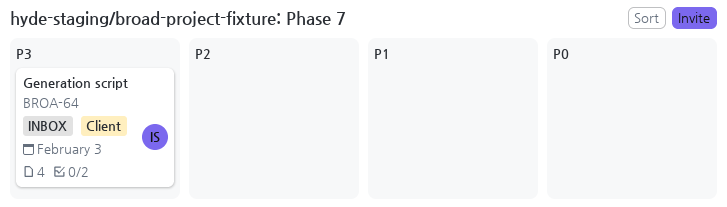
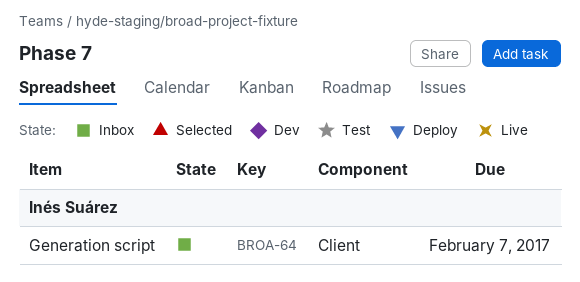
BROA-64, due: Feb 3 -> Feb 7

